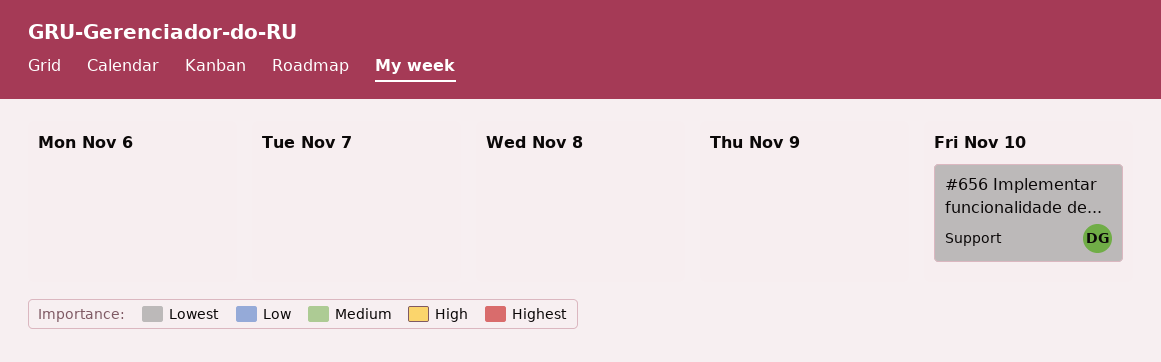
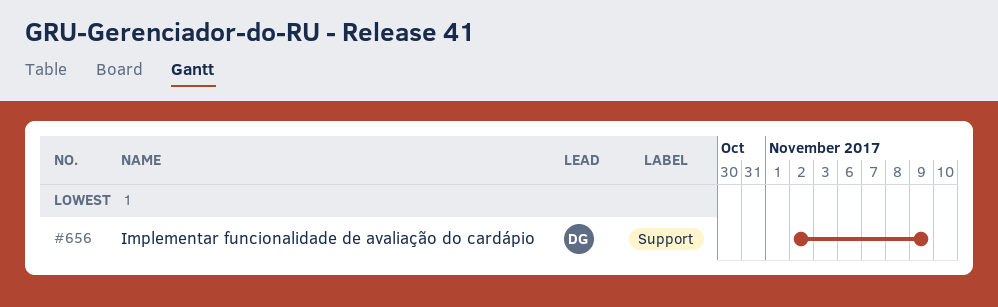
#656, due: Nov 10 -> Nov 9

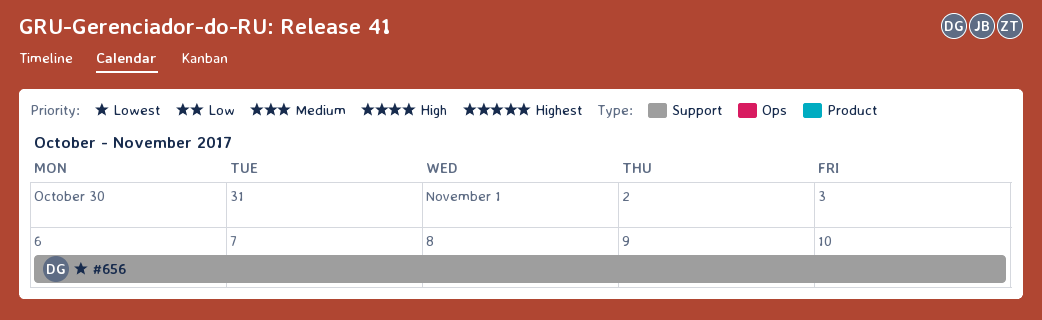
#656, start: Nov 2 -> Nov 6
#656, due: Nov 9 -> Nov 10

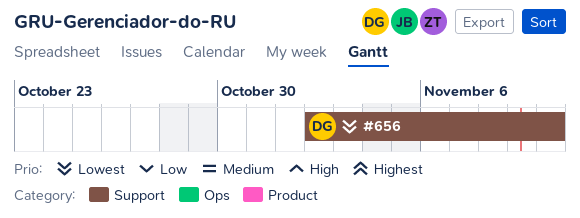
#656, start: Nov 6 -> Nov 2

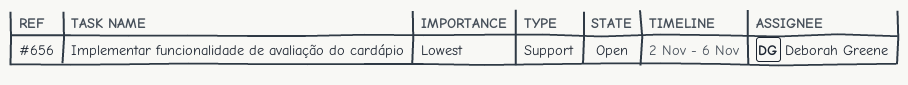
#656, due: Nov 10 -> Nov 6

